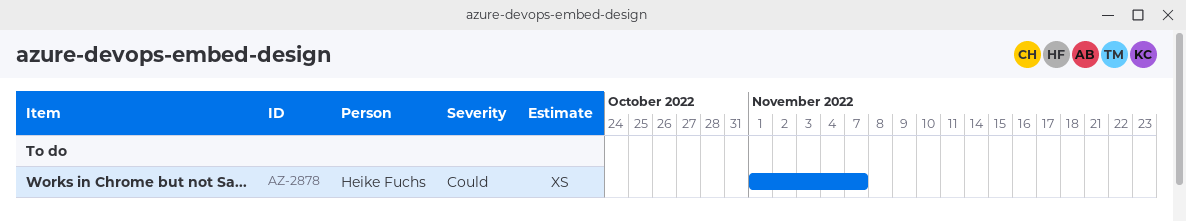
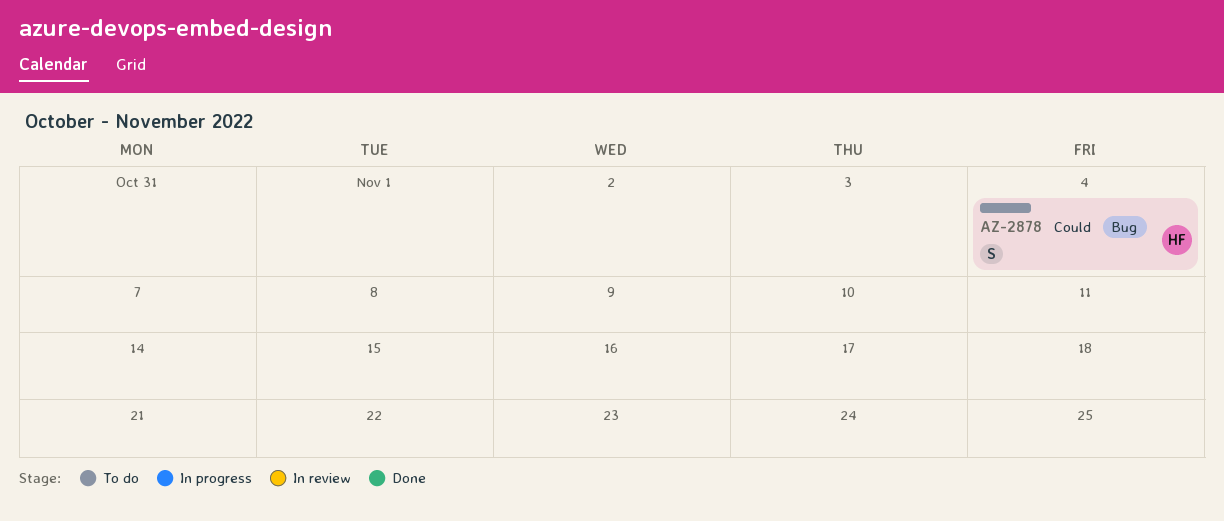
AZ-2878, estimate: XS -> S
AZ-2878, due: Nov 7 -> Nov 4

